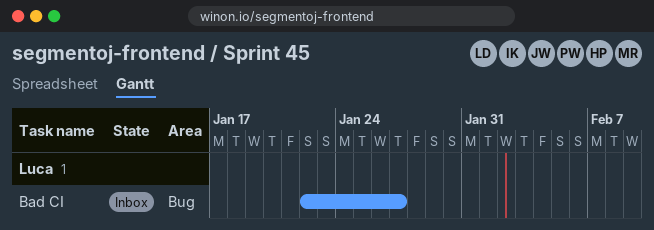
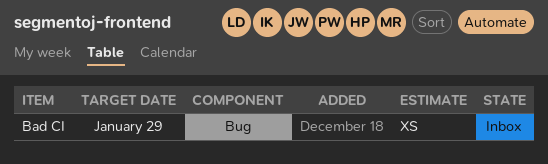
Bad CI, due: Jan 27 -> Jan 29

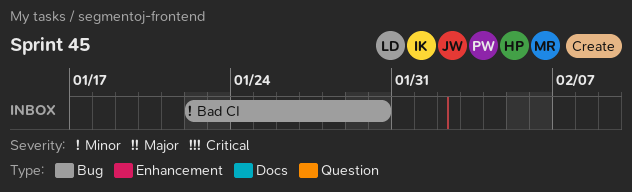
Bad CI, due: Jan 29 -> Jan 30

